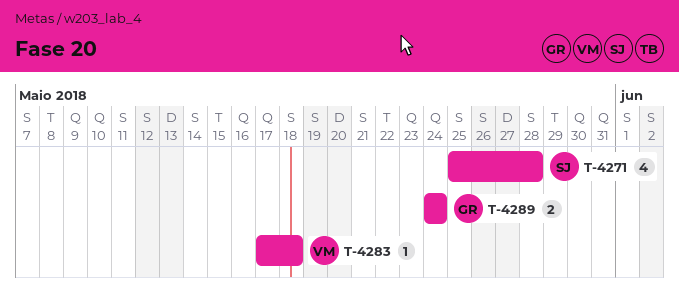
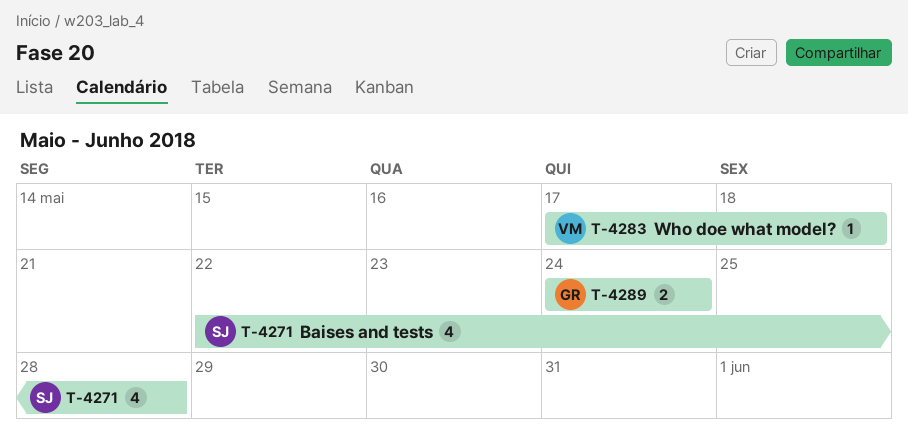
T-4271, start: May 25 -> May 22

